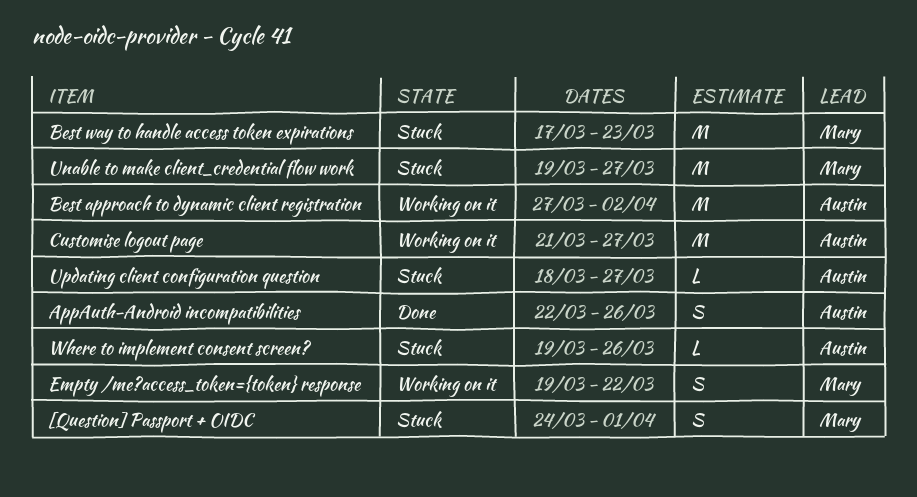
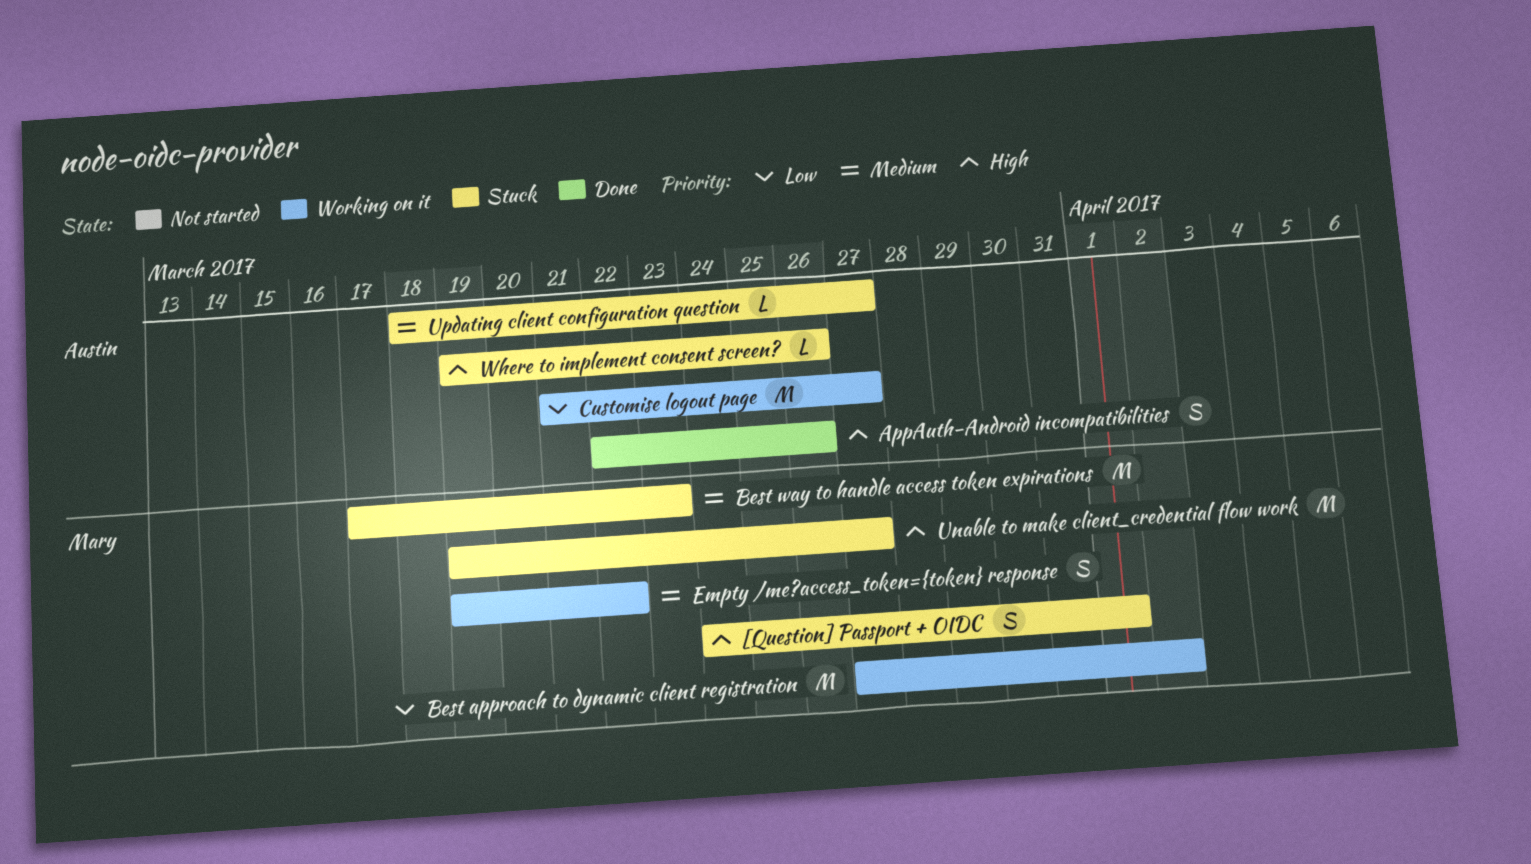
Best approach to dynamic client registration, owner: Austin -> Mary

